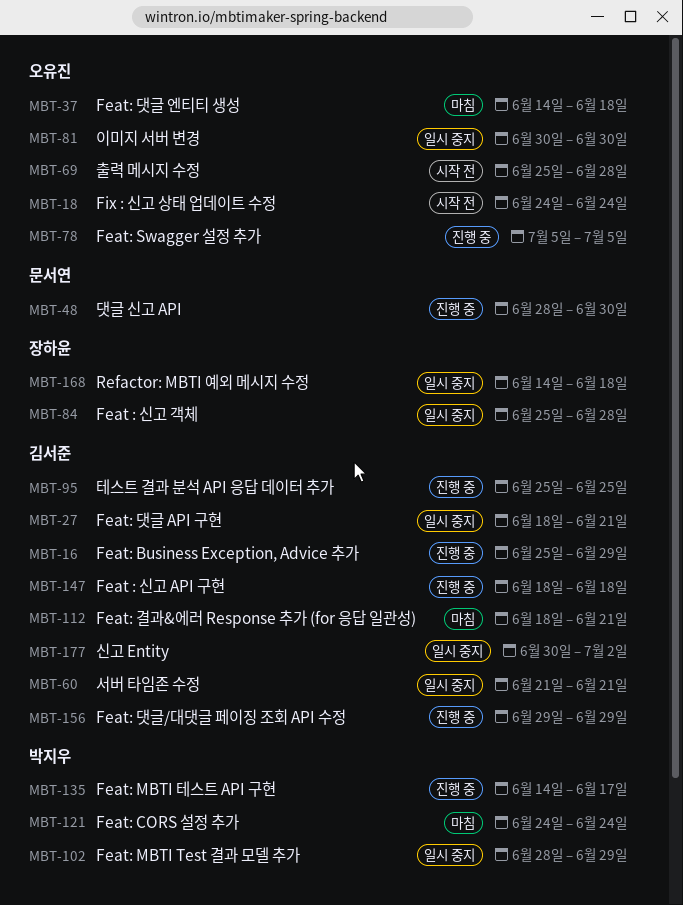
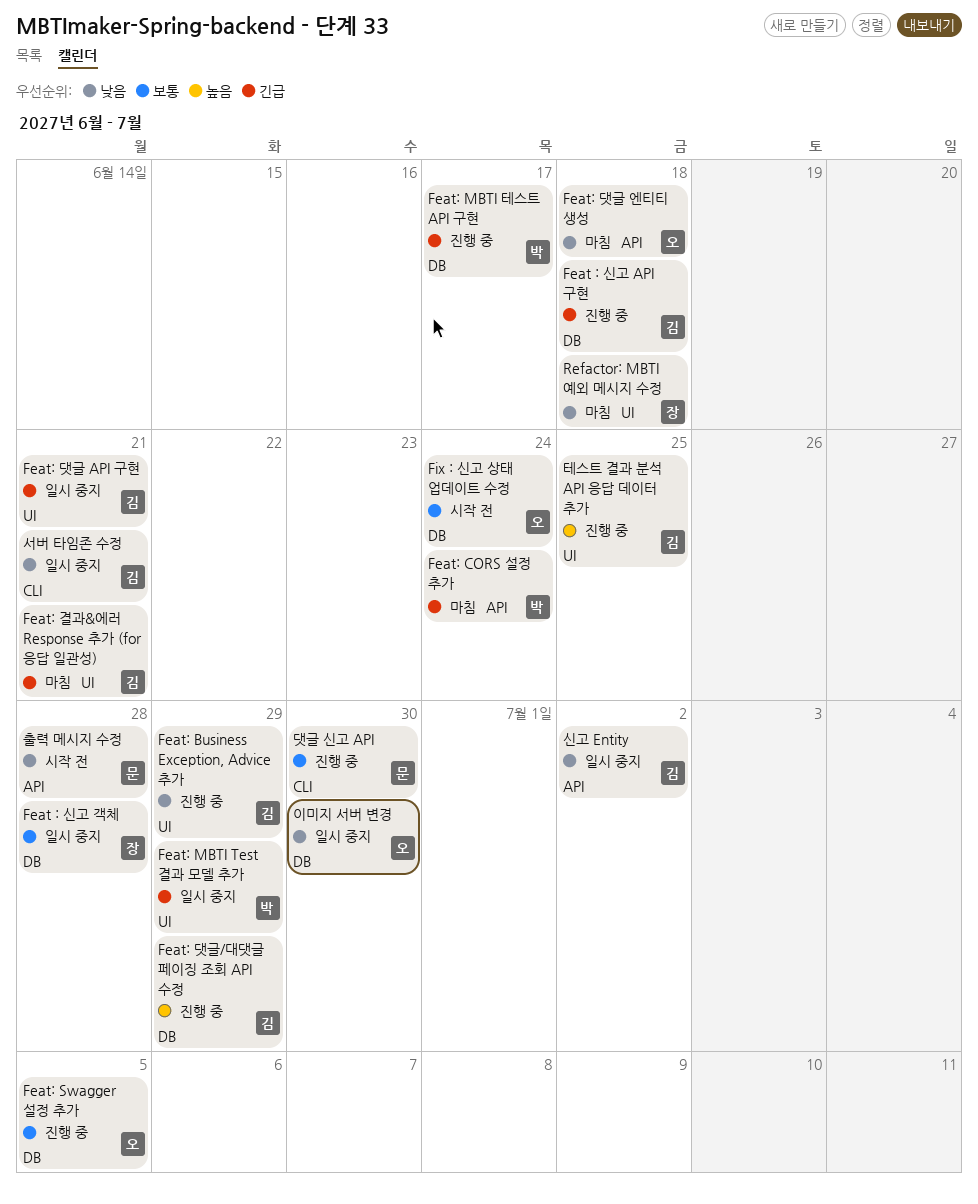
Refactor: MBTI 예외 메시지 수정, status: 일시 중지 -> 마침
출력 메시지 수정, owner: 오유진 -> 문서연

